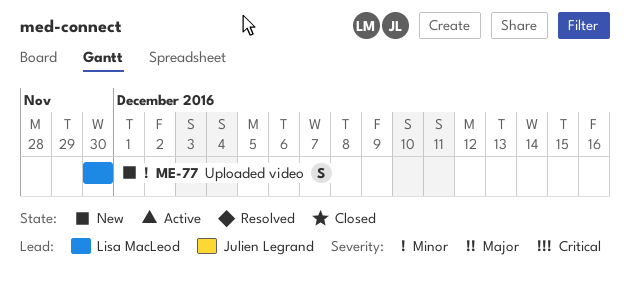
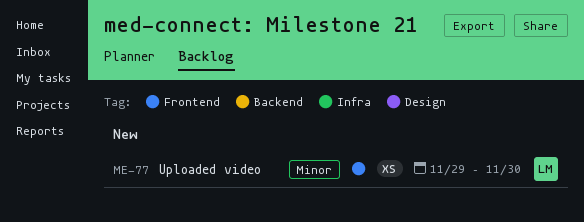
ME-77, estimate: S -> XS
ME-77, start: Nov 30 -> Nov 29

